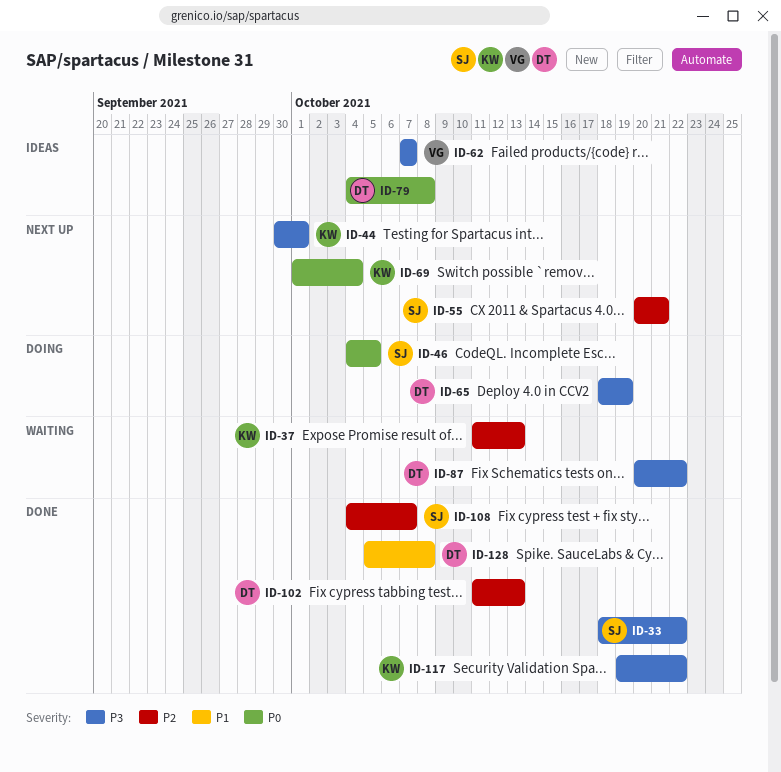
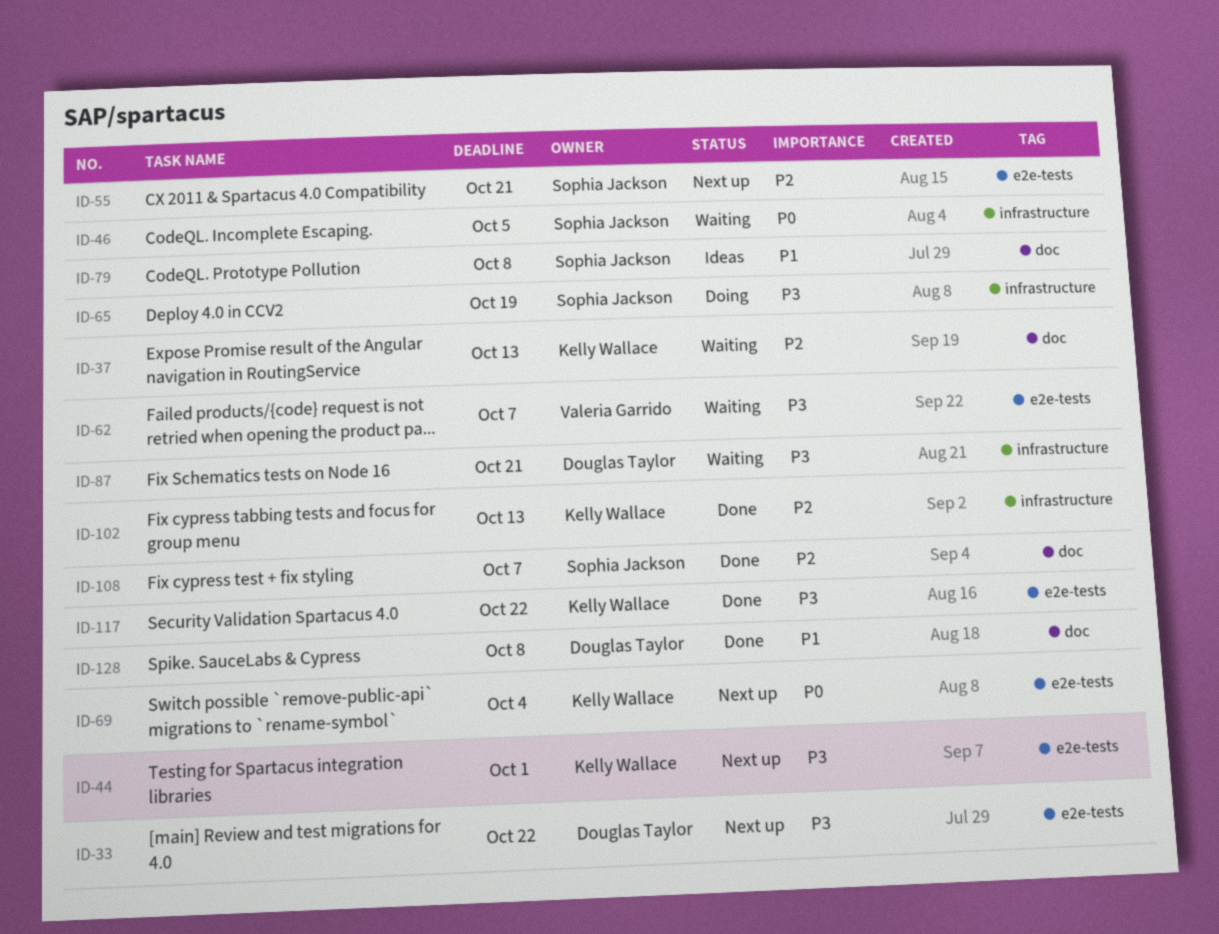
ID-33, status: Done -> Next up
ID-33, owner: Sophia Jackson -> Douglas Taylor
ID-46, status: Doing -> Waiting
ID-62, status: Ideas -> Waiting
ID-65, owner: Douglas Taylor -> Sophia Jackson
ID-79, owner: Douglas Taylor -> Sophia Jackson
ID-79, priority: P0 -> P1
ID-87, due: Oct 22 -> Oct 21
ID-102, owner: Douglas Taylor -> Kelly Wallace

